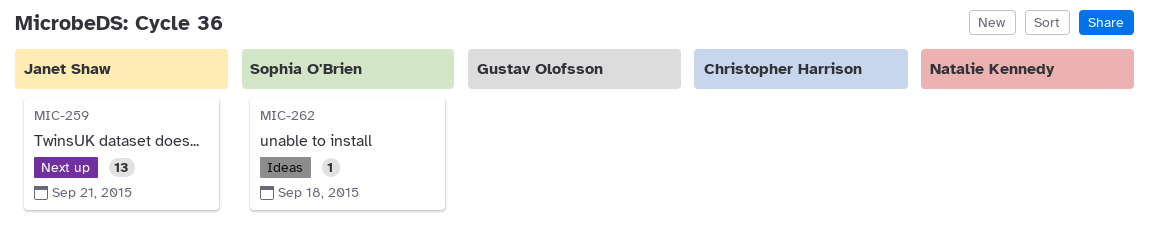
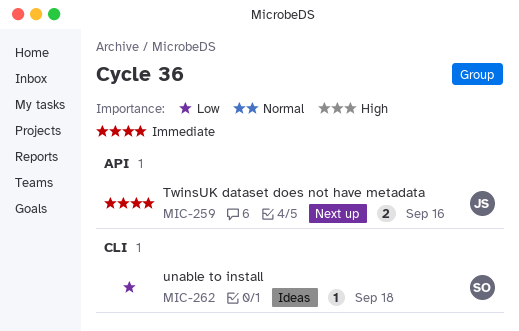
MIC-259, estimate: 13 -> 2
MIC-259, due: Sep 21 -> Sep 16

